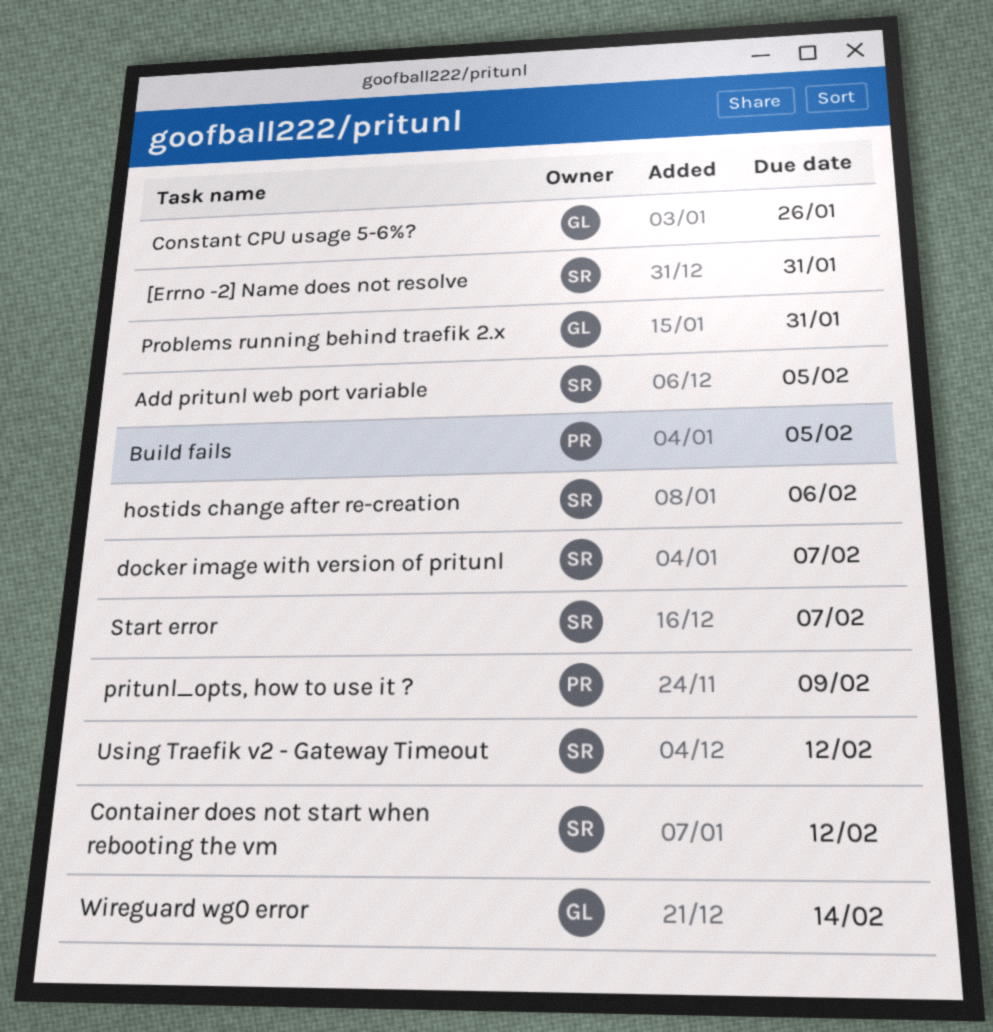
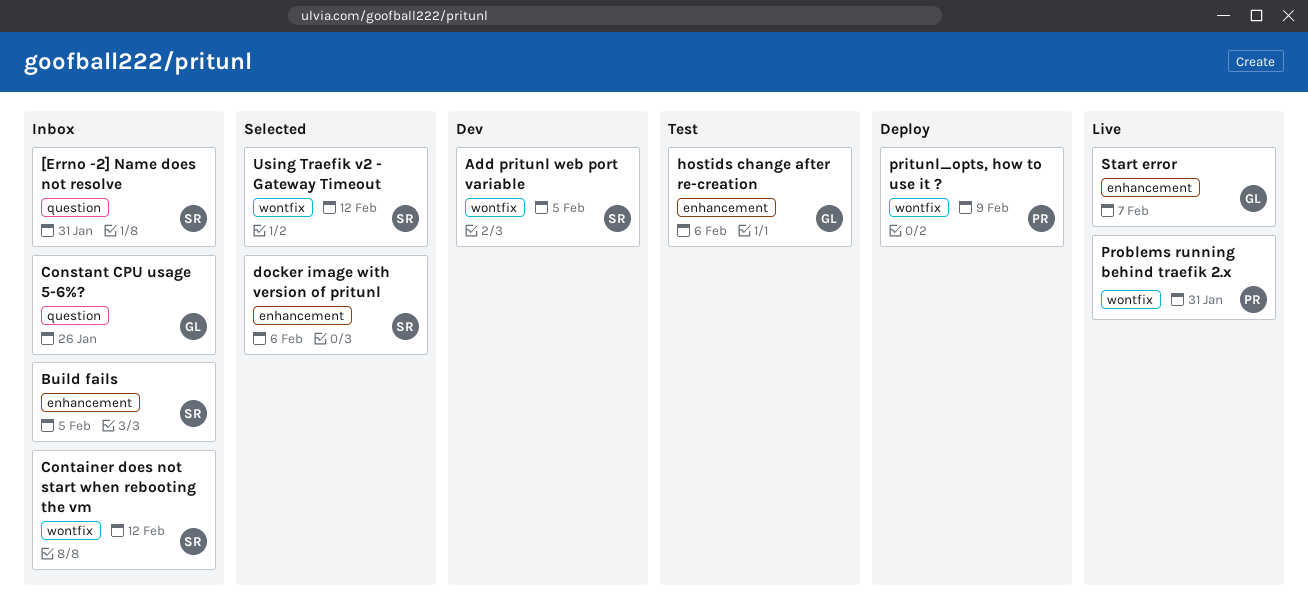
Build fails, owner: PR -> SR
docker image with version of pritunl, due: Feb 7 -> Feb 6
hostids change after re-creation, owner: SR -> GL
Problems running behind traefik 2.x, owner: GL -> PR
Start error, owner: SR -> GL
Wireguard wg0 error: present -> none

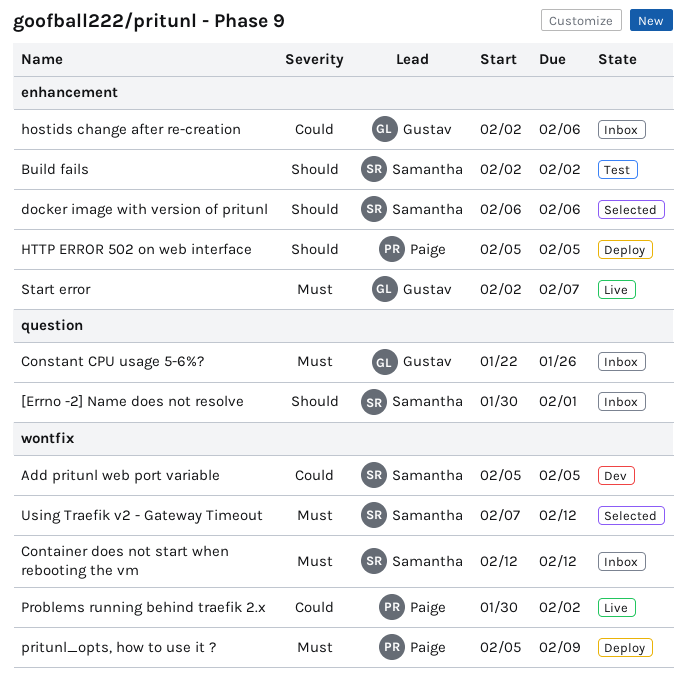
[Errno -2] Name does not resolve, due: Jan 31 -> Feb 1
Build fails, status: Inbox -> Test
Build fails, due: Feb 5 -> Feb 2
hostids change after re-creation, status: Test -> Inbox
HTTP ERROR 502 on web interface: none -> present
Problems running behind traefik 2.x, due: Jan 31 -> Feb 2

